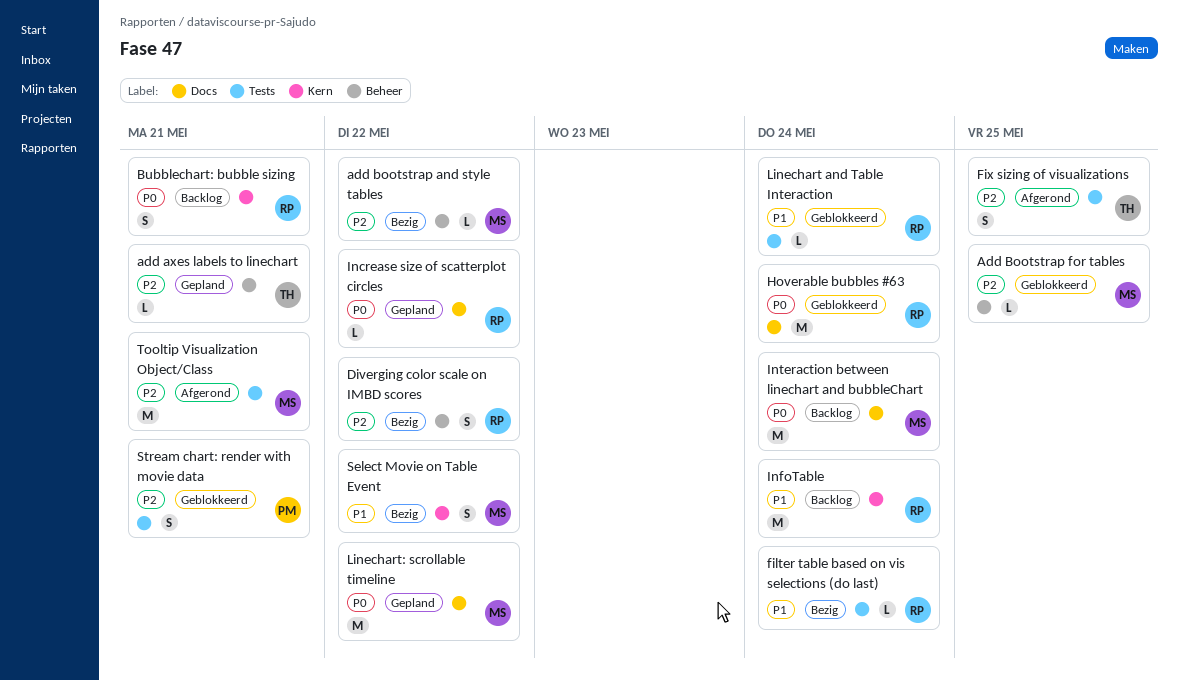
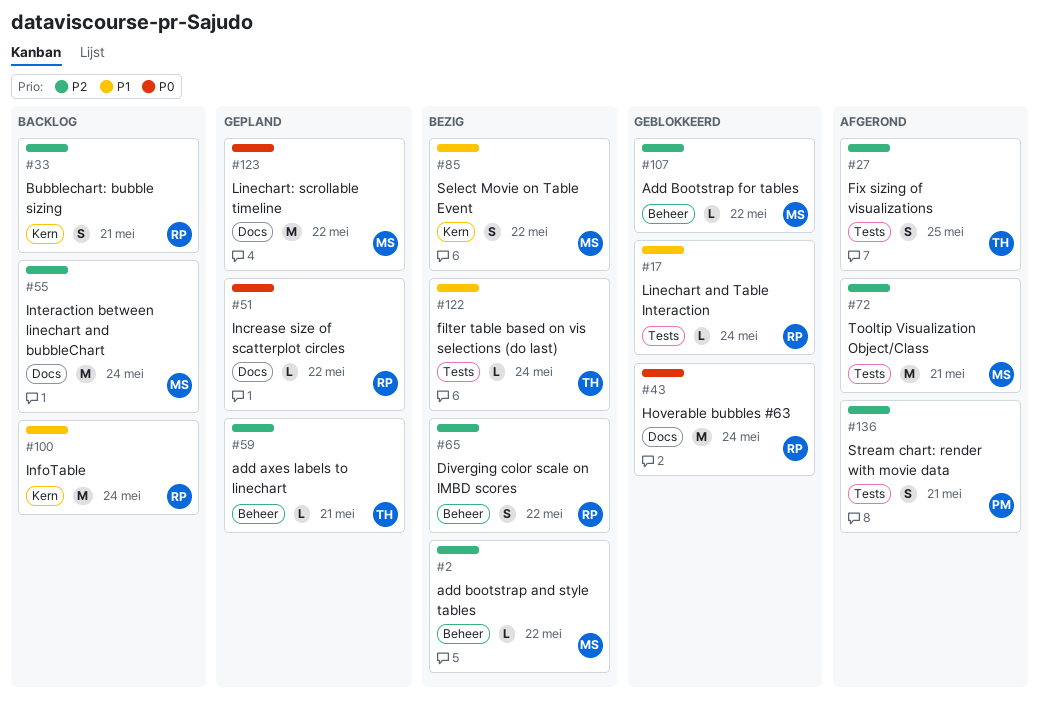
Add Bootstrap for tables, due: May 25 -> May 22
Bubblechart: bubble sizing, priority: P0 -> P2
filter table based on vis selections (do last), owner: RP -> TH
Interaction between linechart and bubbleChart, priority: P0 -> P2
Stream chart: render with movie data, status: Geblokkeerd -> Afgerond

